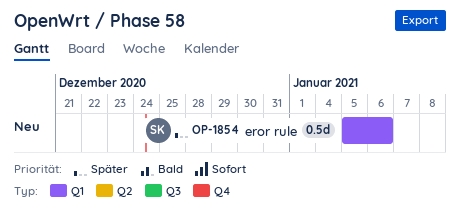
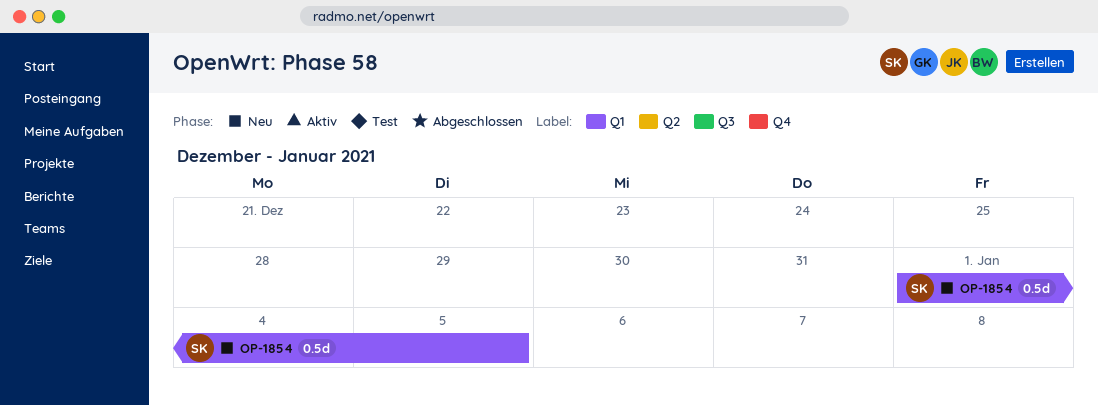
OP-1854, start: Jan 5 -> Jan 1
OP-1854, due: Jan 6 -> Jan 5

